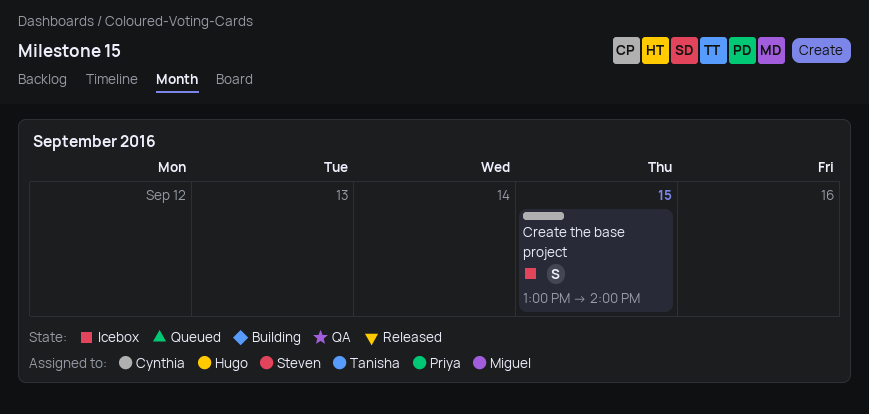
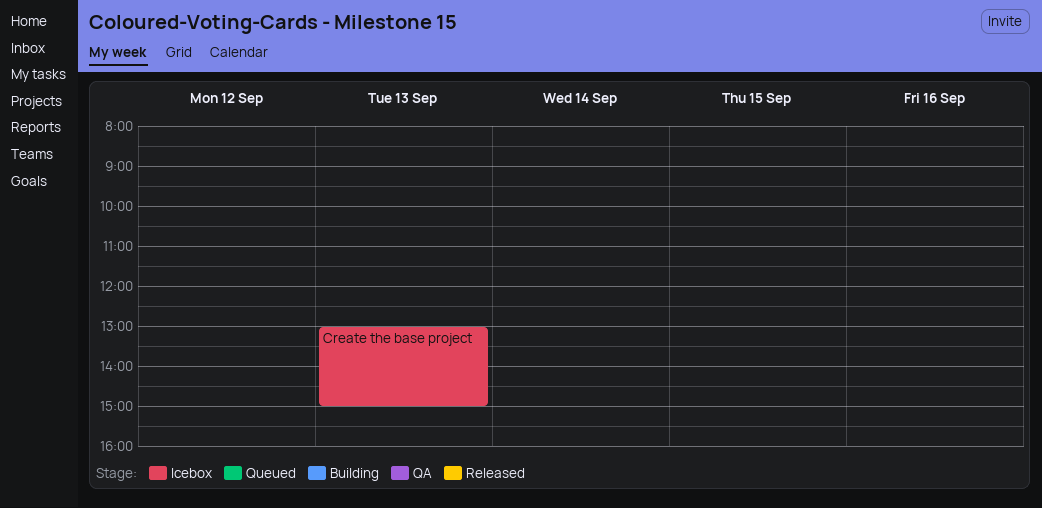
Create the base project, day: Sep 15 -> Sep 13
Create the base project, ends: 14:00 -> 15:00

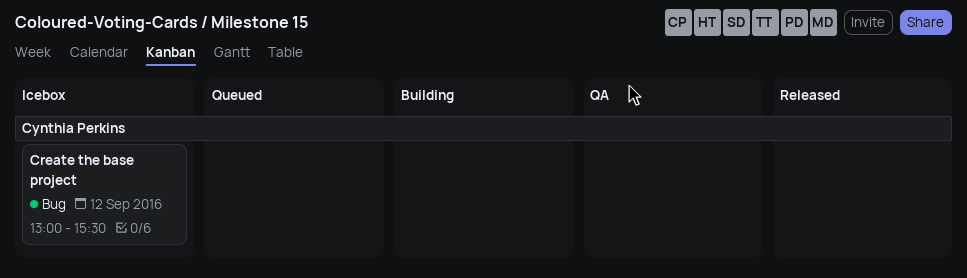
Create the base project, day: Sep 13 -> Sep 12
Create the base project, ends: 15:00 -> 15:30

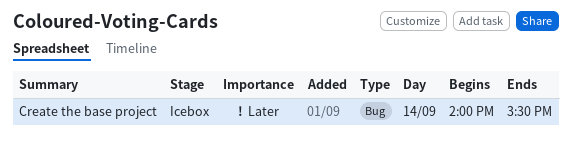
Create the base project, day: Sep 12 -> Sep 14
Create the base project, begins: 13:00 -> 14:00

